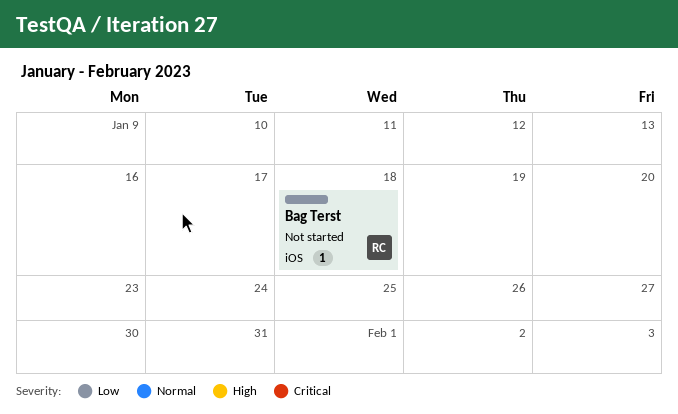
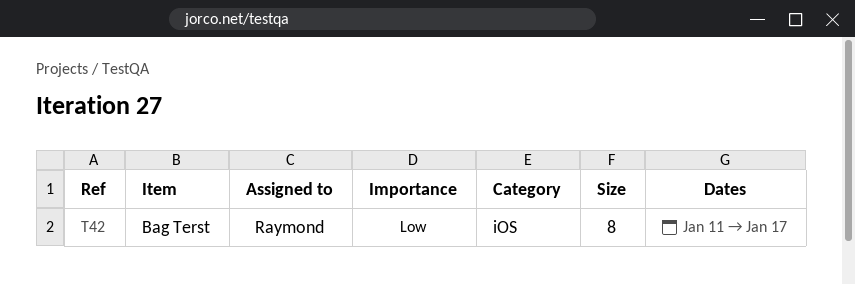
Bag Terst, estimate: 1 -> 8
Bag Terst, due: Jan 18 -> Jan 17

